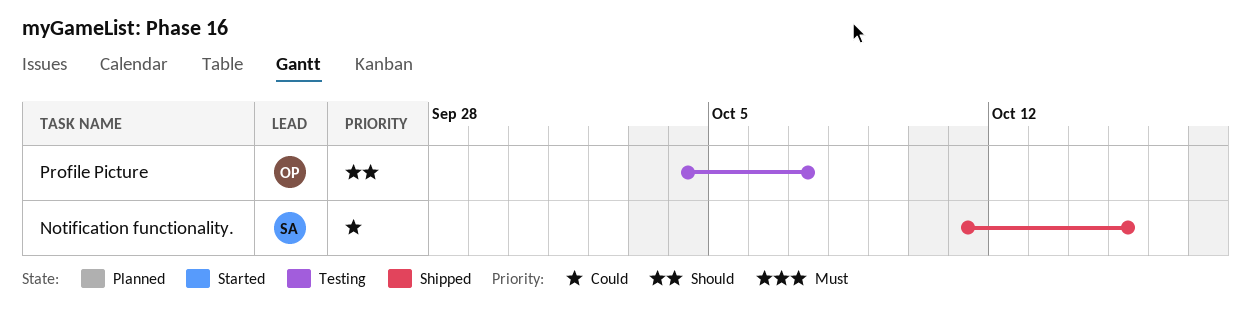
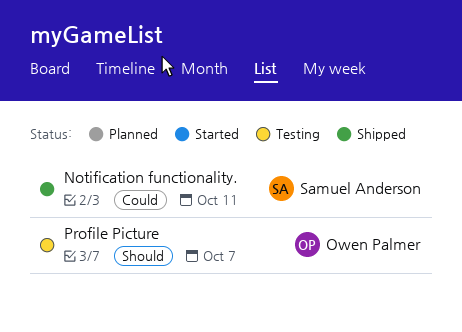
Notification functionality., due: Oct 15 -> Oct 11

